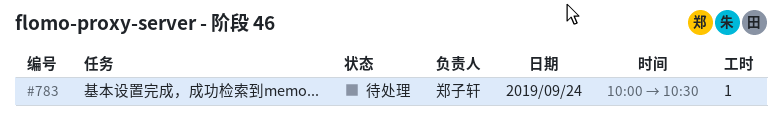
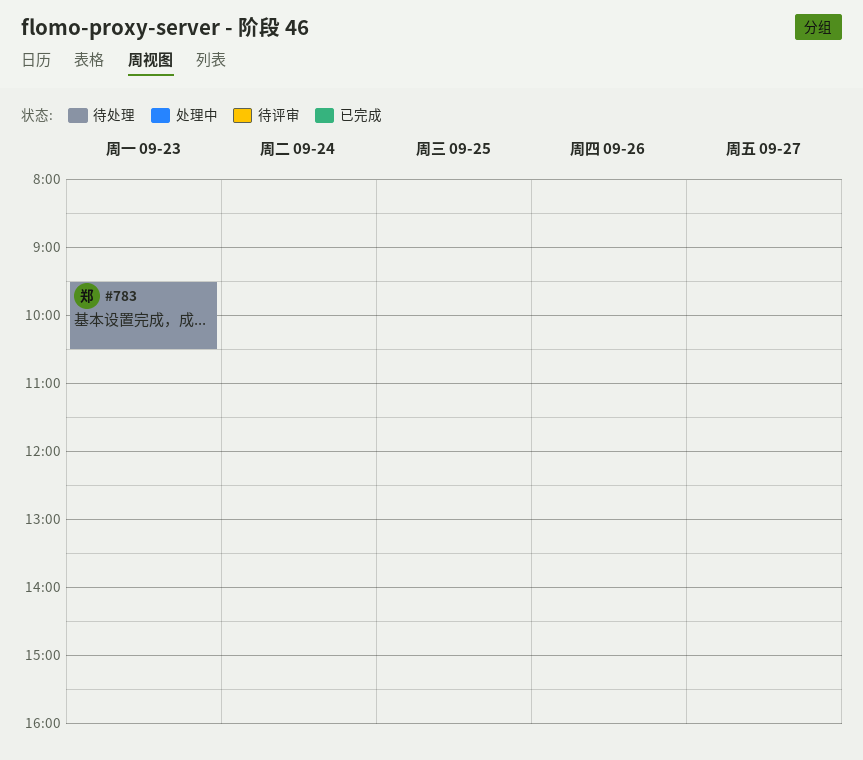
#783, day: Sep 24 -> Sep 23
#783, begins: 10:00 -> 09:30

